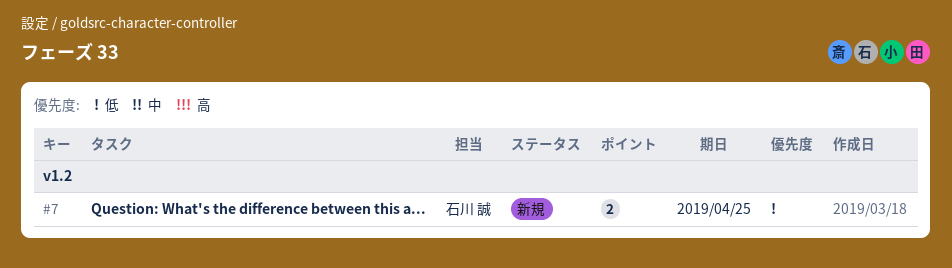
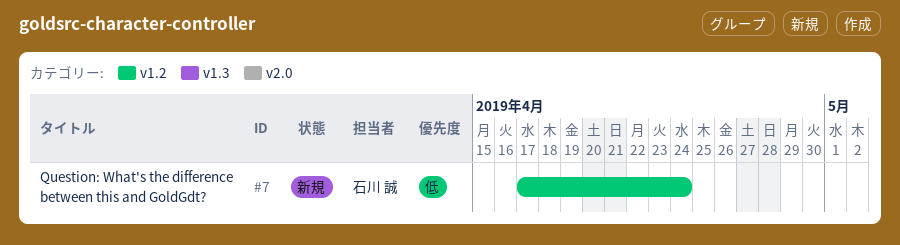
#7, due: Apr 25 -> Apr 24

